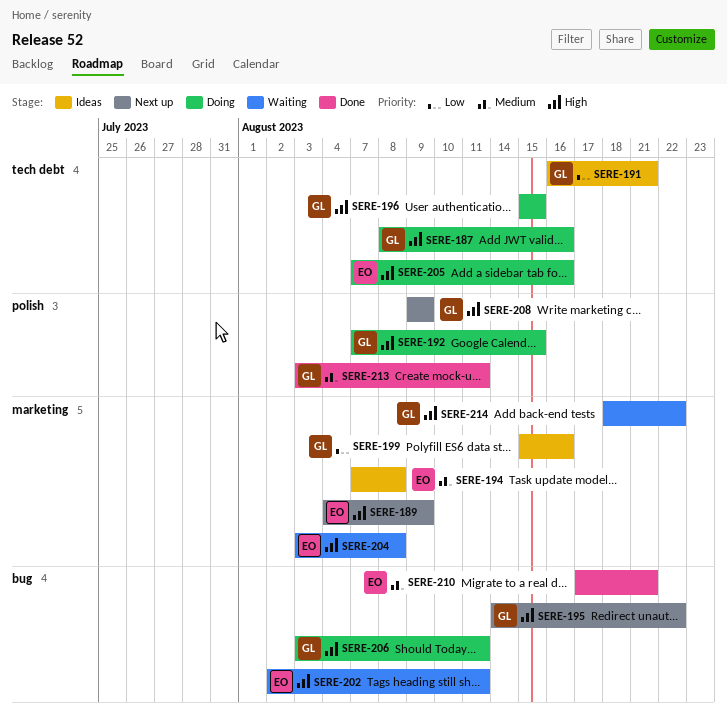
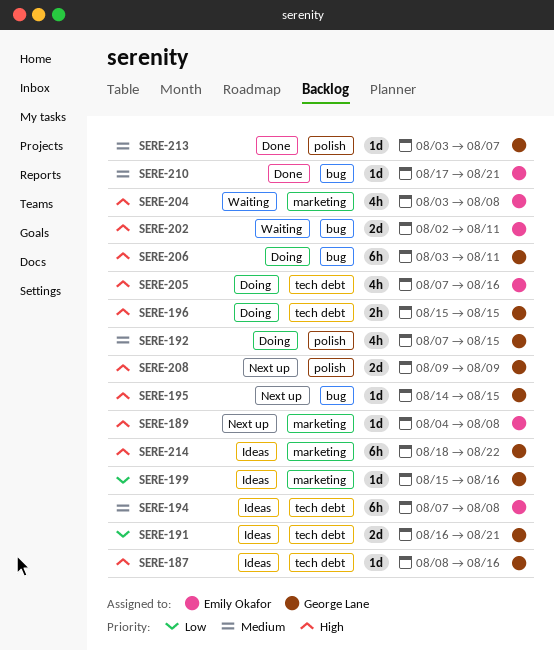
SERE-187, status: Doing -> Ideas
SERE-189, due: Aug 9 -> Aug 8
SERE-192, priority: High -> Medium
SERE-194, label: marketing -> tech debt
SERE-195, due: Aug 22 -> Aug 15
SERE-213, due: Aug 11 -> Aug 7
SERE-214, status: Waiting -> Ideas

